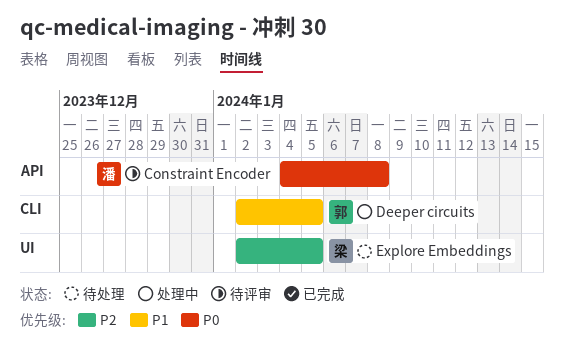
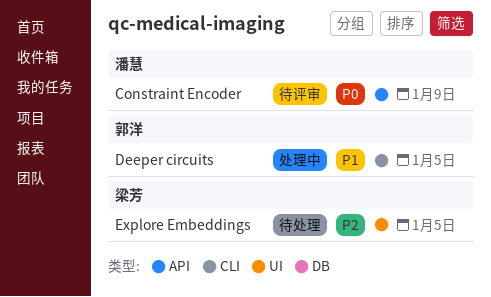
Constraint Encoder, due: Jan 8 -> Jan 9

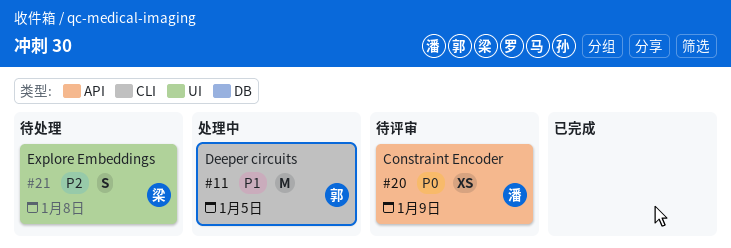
Explore Embeddings, due: Jan 5 -> Jan 8

